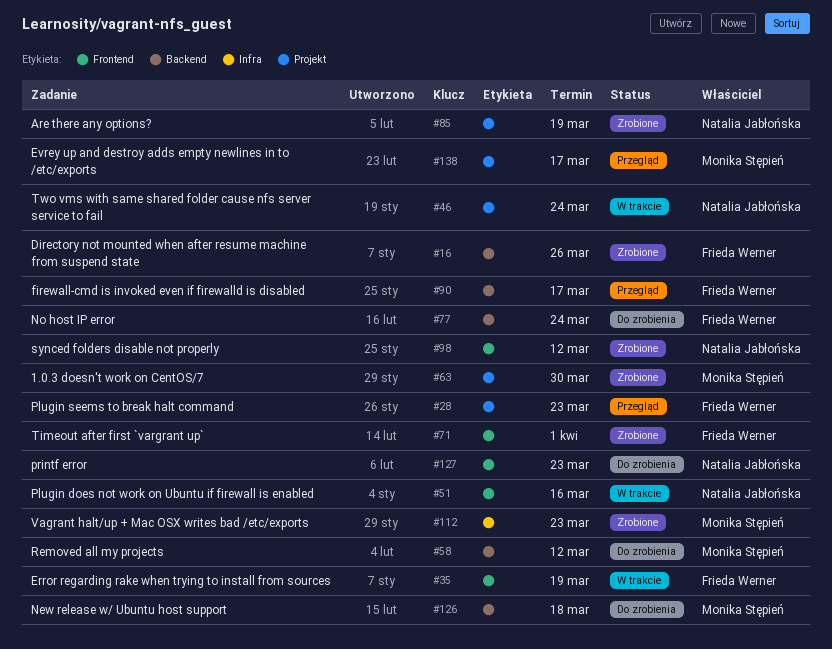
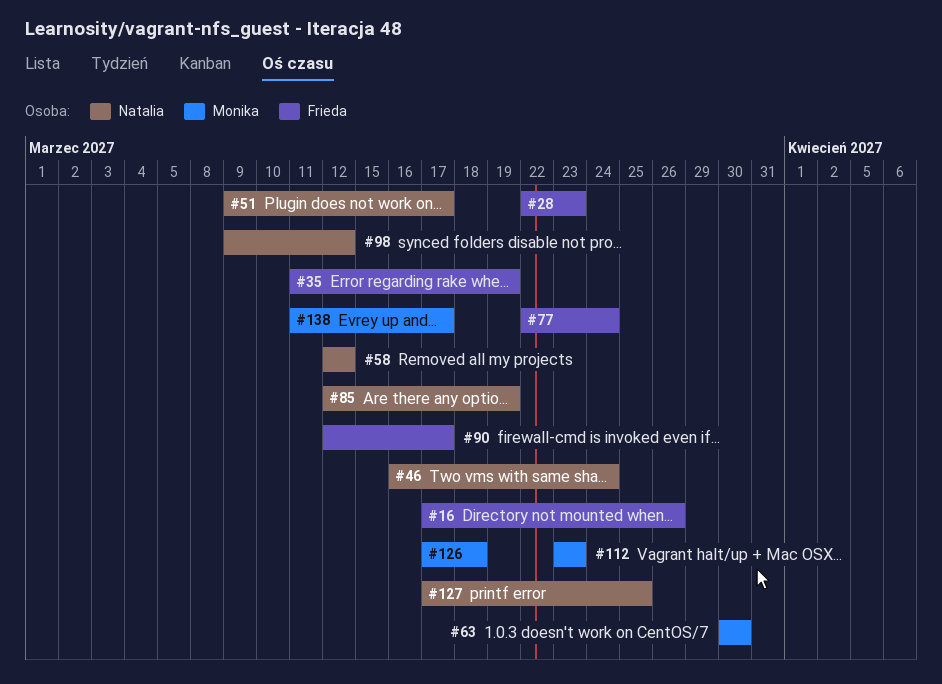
#51, due: Mar 16 -> Mar 17
#58, owner: Monika Stępień -> Natalia Jabłońska
#71: present -> none
#127, due: Mar 23 -> Mar 25

